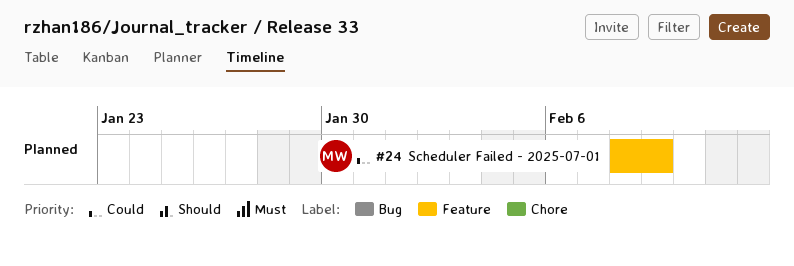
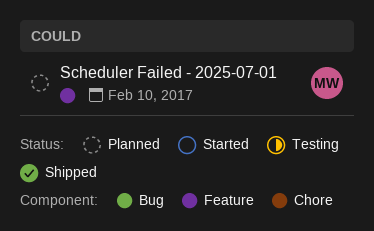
Scheduler Failed - 2025-07-01, due: Feb 9 -> Feb 10

